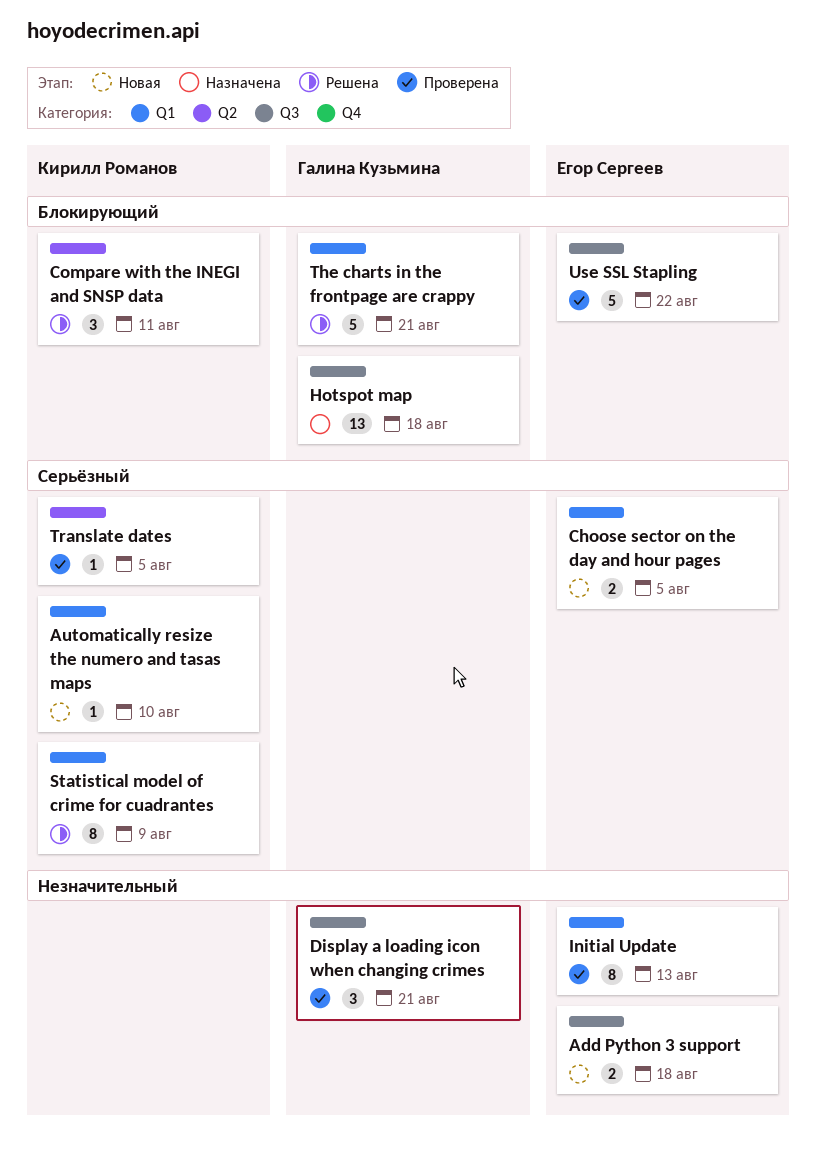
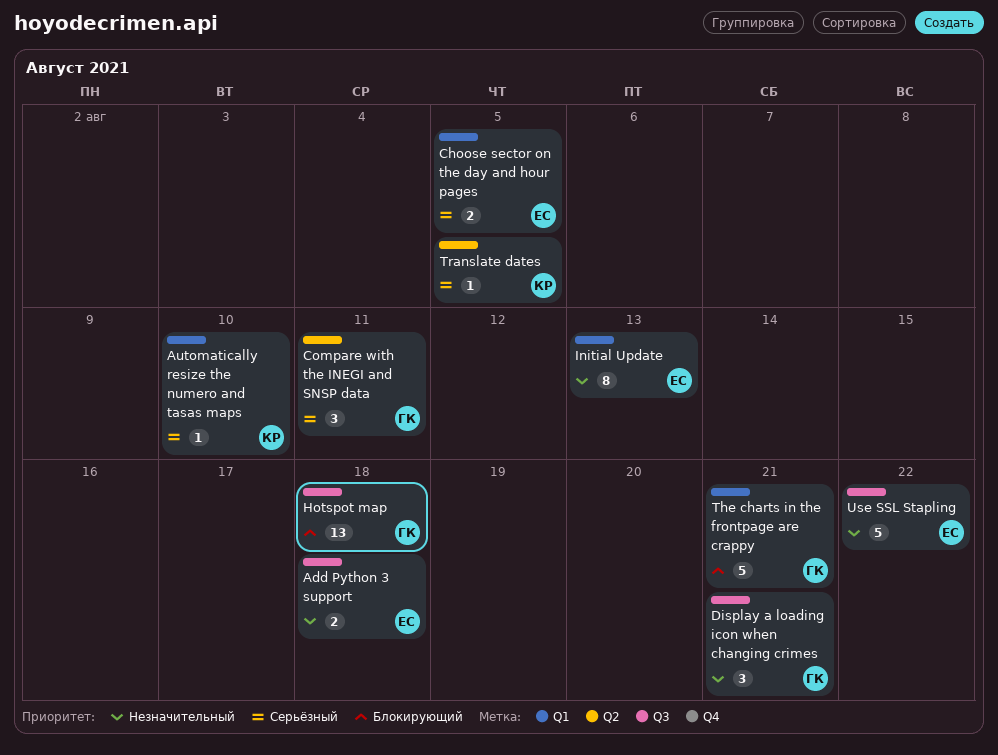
Compare with the INEGI and SNSP data, owner: Кирилл Романов -> Галина Кузьмина
Compare with the INEGI and SNSP data, priority: Блокирующий -> Серьёзный
Statistical model of crime for cuadrantes: present -> none
Use SSL Stapling, priority: Блокирующий -> Незначительный

